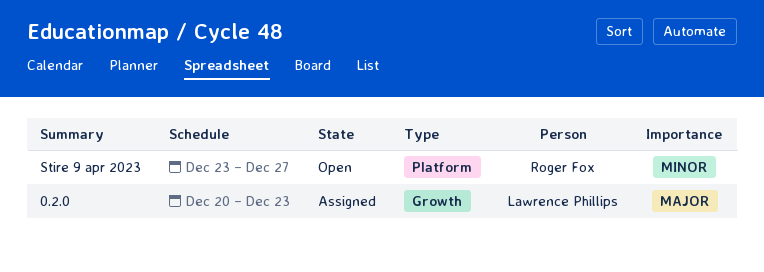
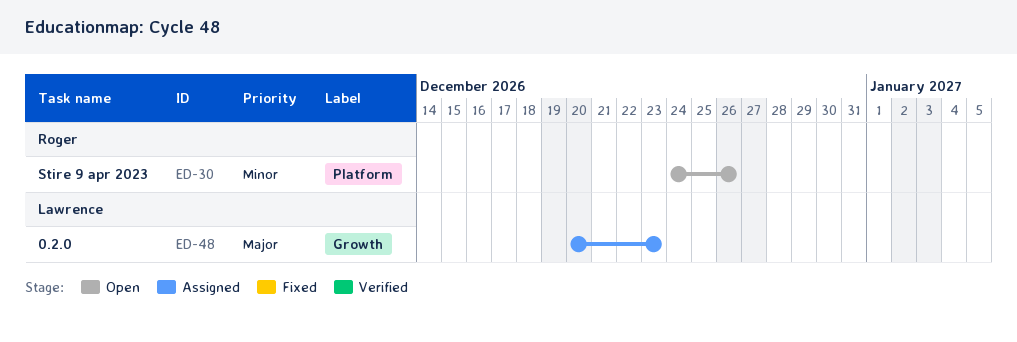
Stire 9 apr 2023, start: Dec 23 -> Dec 24
Stire 9 apr 2023, due: Dec 27 -> Dec 26

